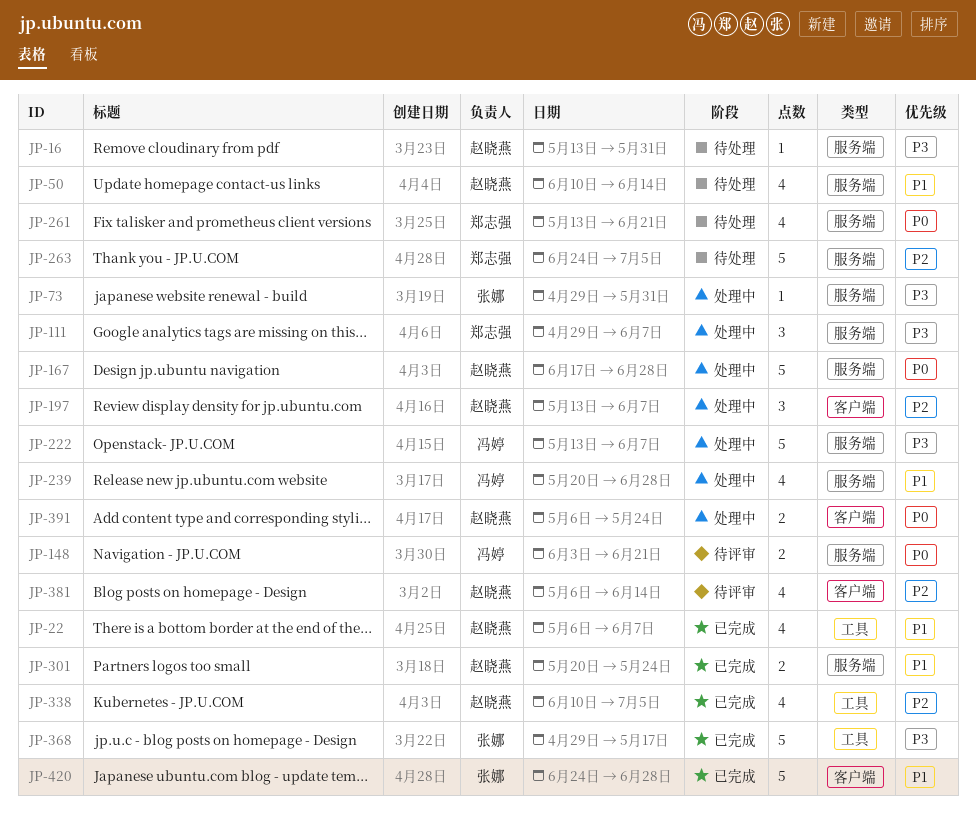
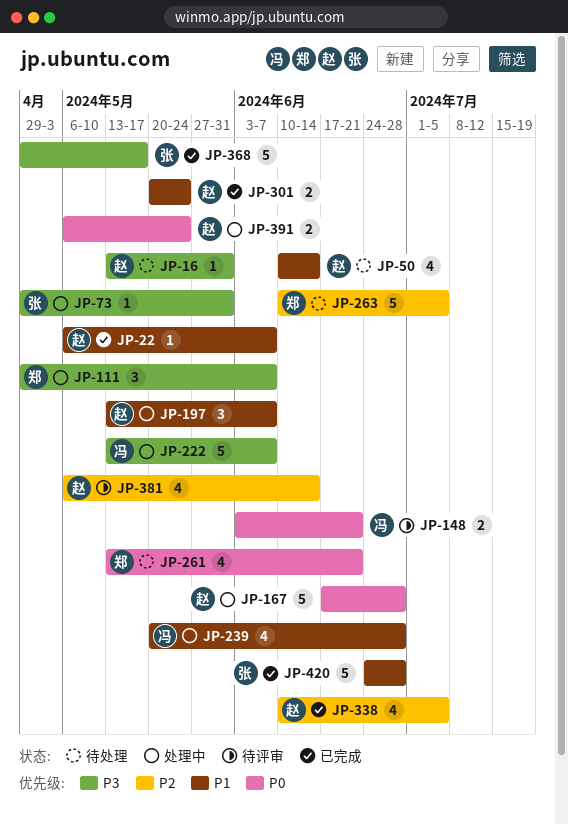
JP-22, estimate: 4 -> 1
JP-197, priority: P2 -> P1
JP-263, start: Jun 24 -> Jun 10

